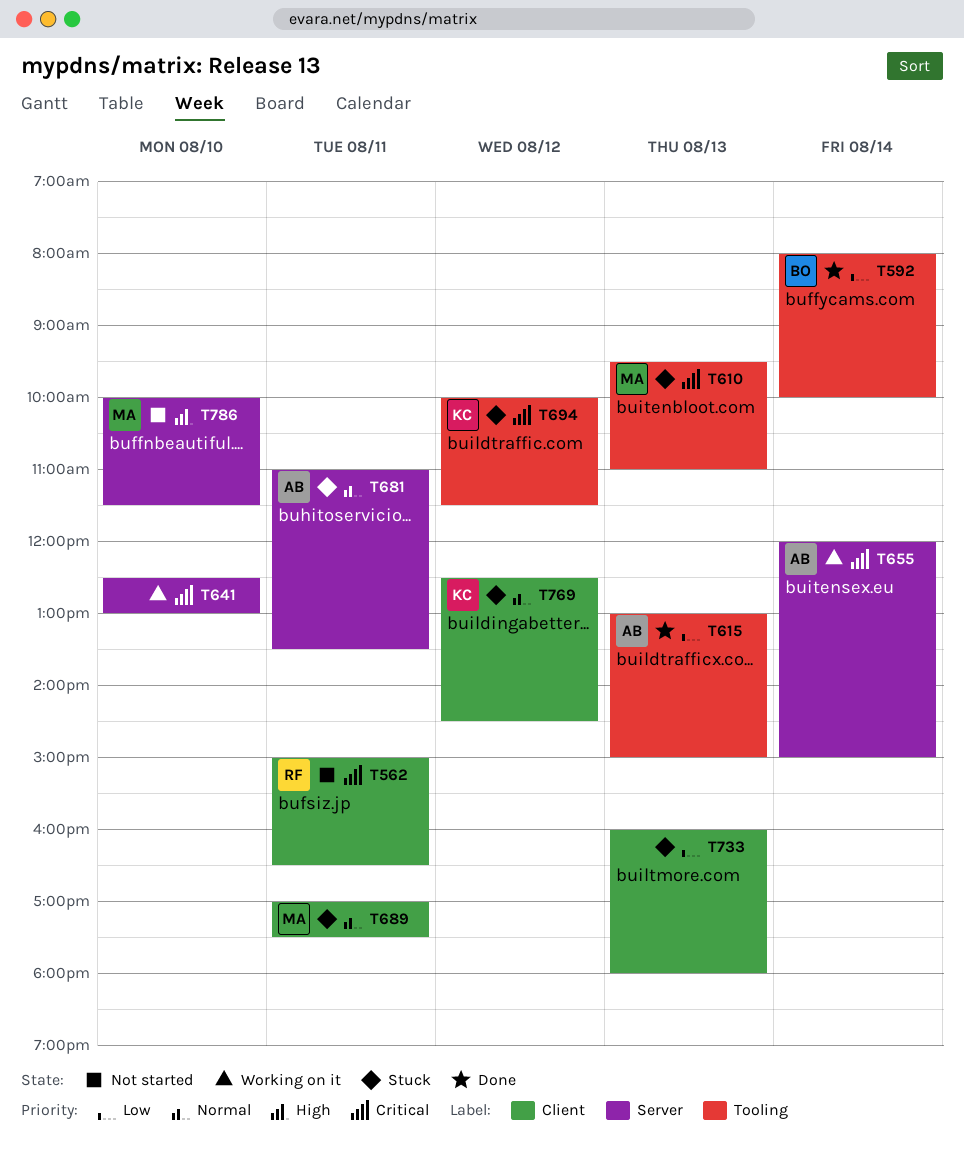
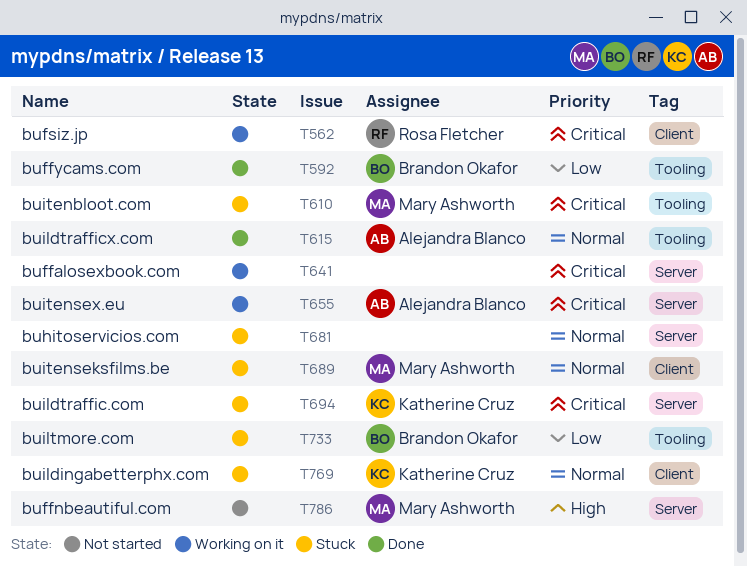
T562, status: Not started -> Working on it
T615, priority: Low -> Normal
T681, owner: Alejandra Blanco -> none
T694, label: Tooling -> Server
T733, owner: none -> Brandon Okafor
T733, label: Client -> Tooling

